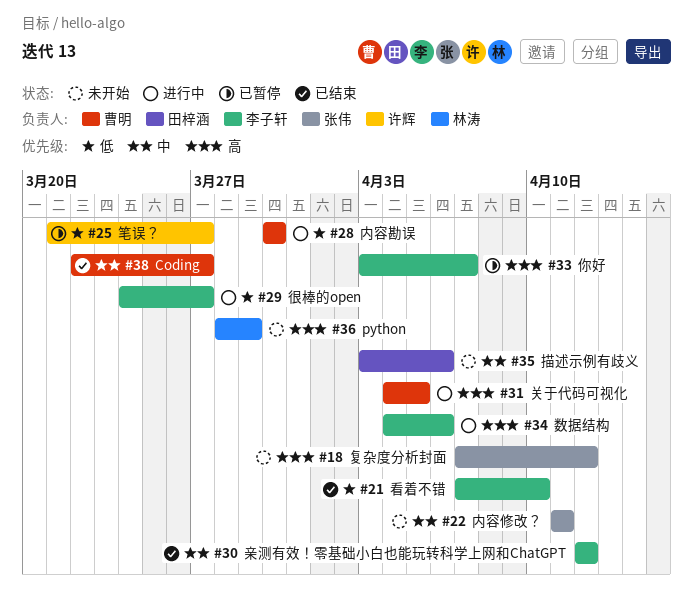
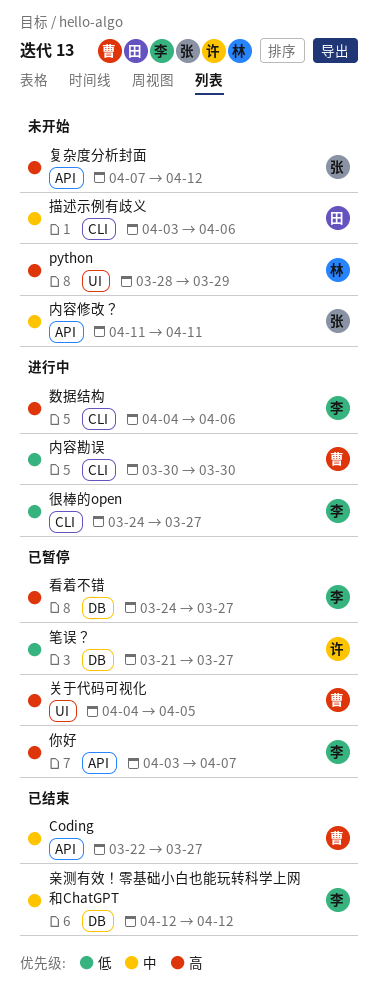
关于代码可视化, status: 进行中 -> 已暂停
看着不错, status: 已结束 -> 已暂停
看着不错, priority: 低 -> 高
看着不错, start: Apr 7 -> Mar 24
看着不错, due: Apr 10 -> Mar 27

